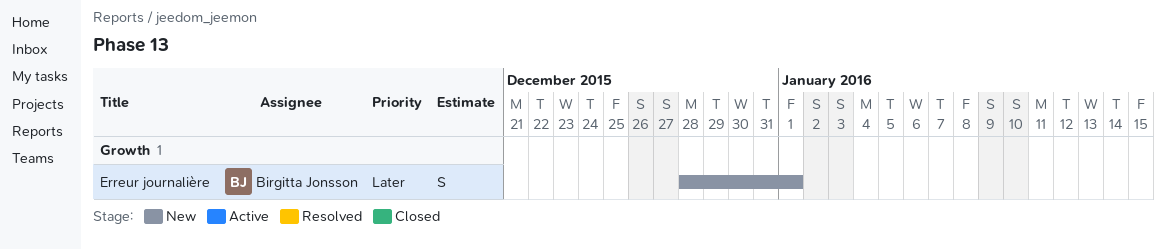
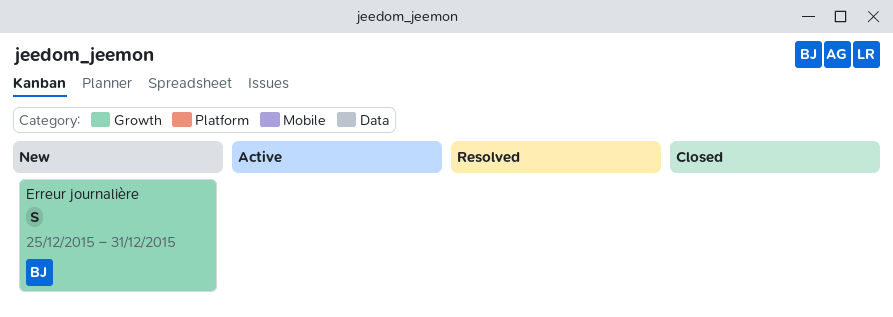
Erreur journalière, start: Dec 28 -> Dec 25
Erreur journalière, due: Jan 1 -> Dec 31

